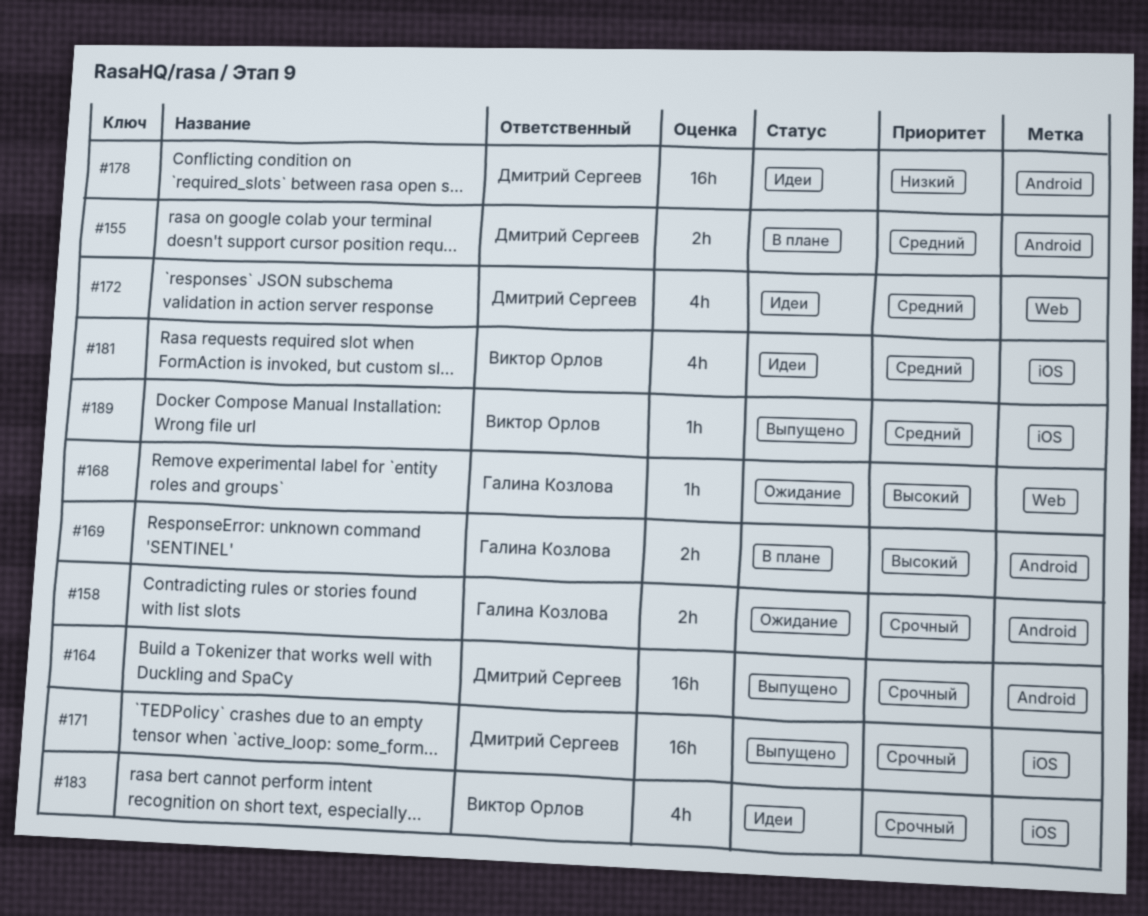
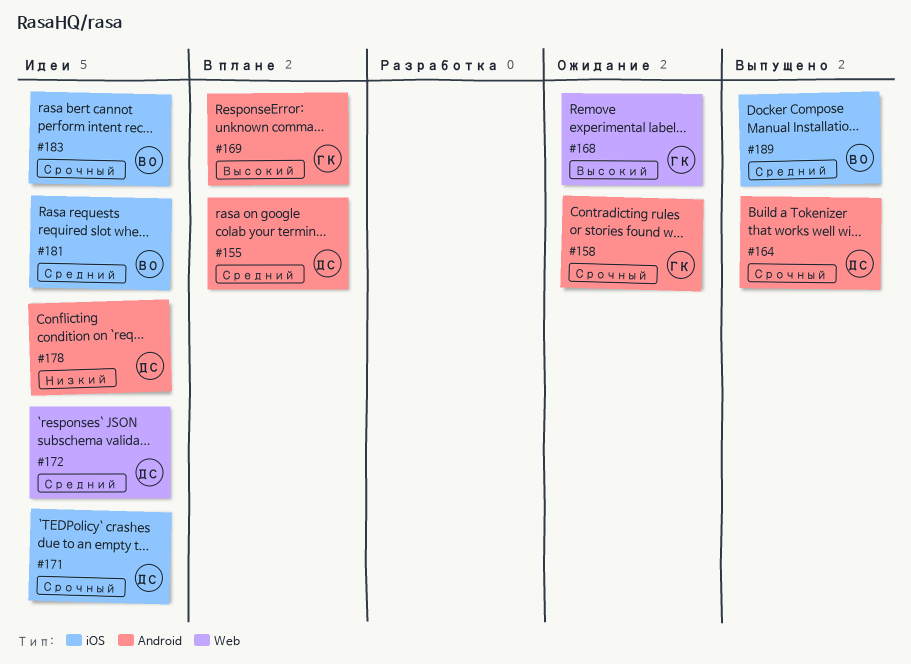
#171, status: Выпущено -> Идеи

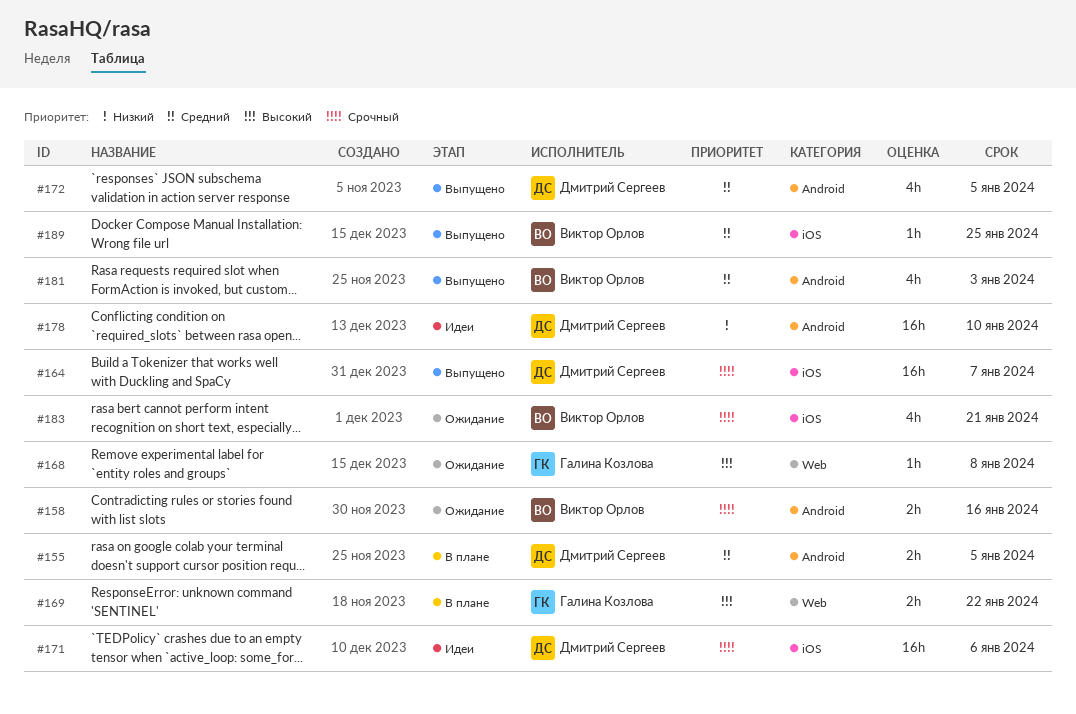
#158, owner: Галина Козлова -> Виктор Орлов
#164, label: Android -> iOS
#169, label: Android -> Web
#172, status: Идеи -> Выпущено
#172, label: Web -> Android
#181, status: Идеи -> Выпущено
#181, label: iOS -> Android
#183, status: Идеи -> Ожидание

